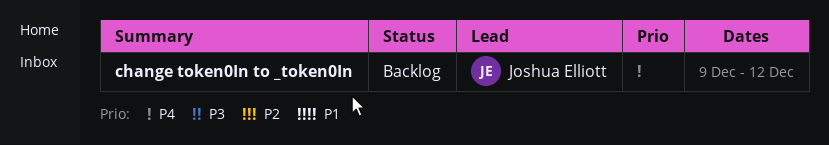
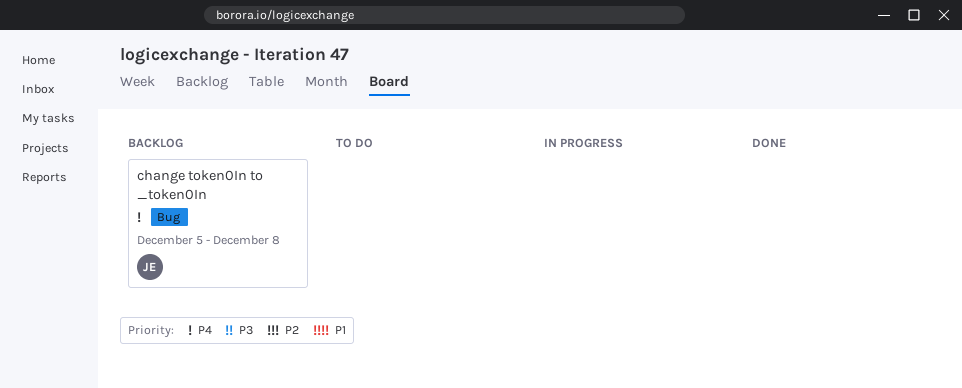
change token0In to _token0In, start: Dec 9 -> Dec 5
change token0In to _token0In, due: Dec 12 -> Dec 8

